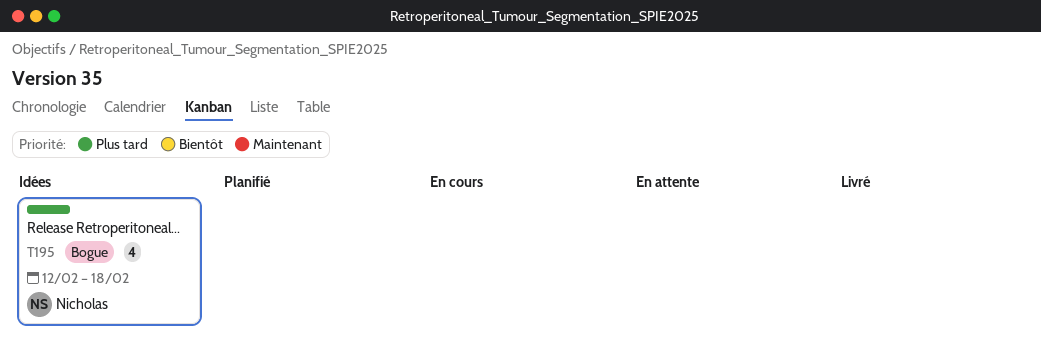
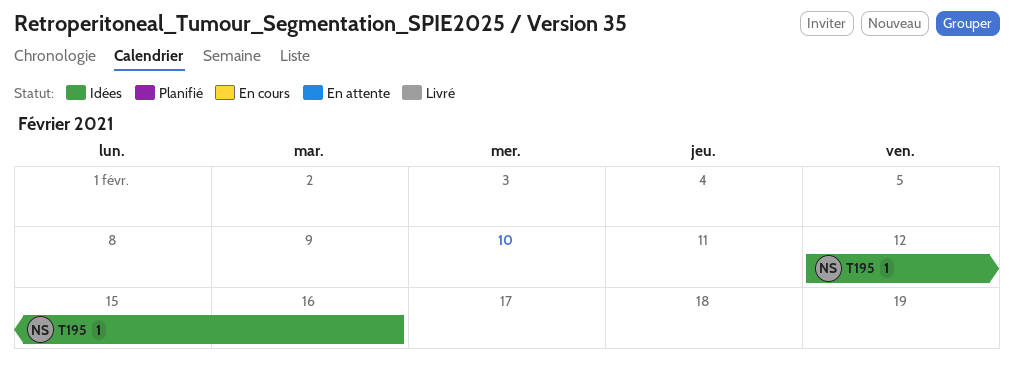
T195, estimate: 4 -> 1
T195, due: Feb 18 -> Feb 16

